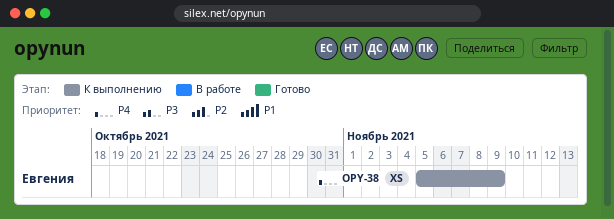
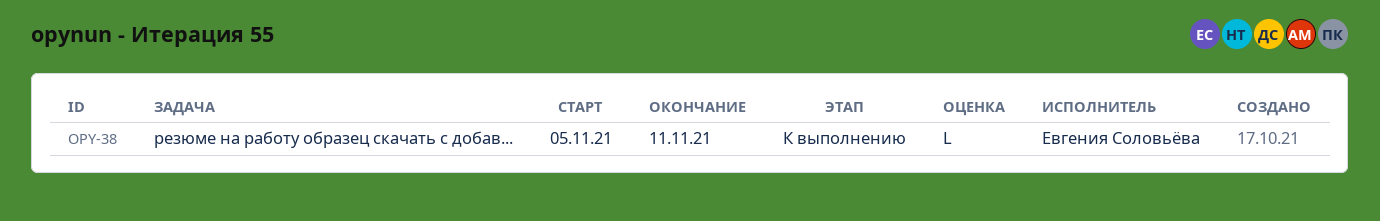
OPY-38, estimate: XS -> L
OPY-38, due: Nov 9 -> Nov 11

